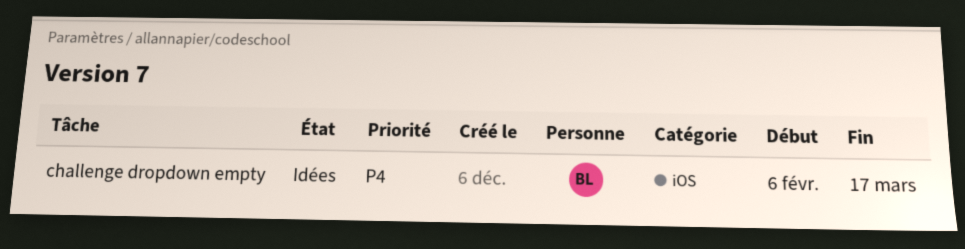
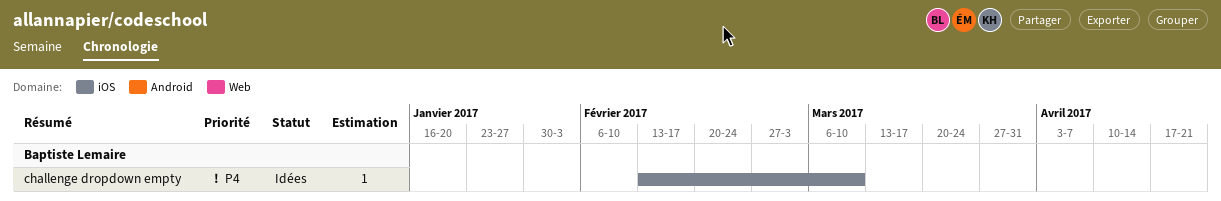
challenge dropdown empty, start: Feb 6 -> Feb 13
challenge dropdown empty, due: Mar 17 -> Mar 10

